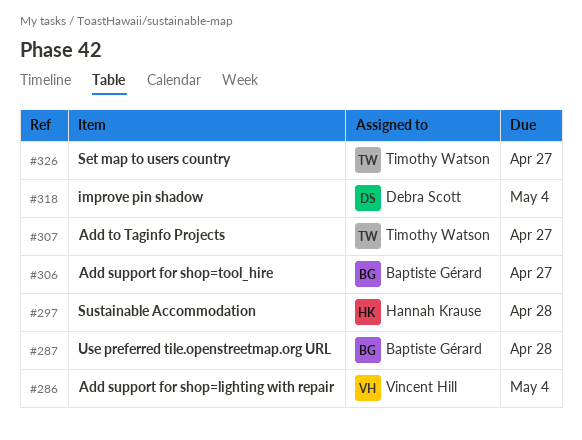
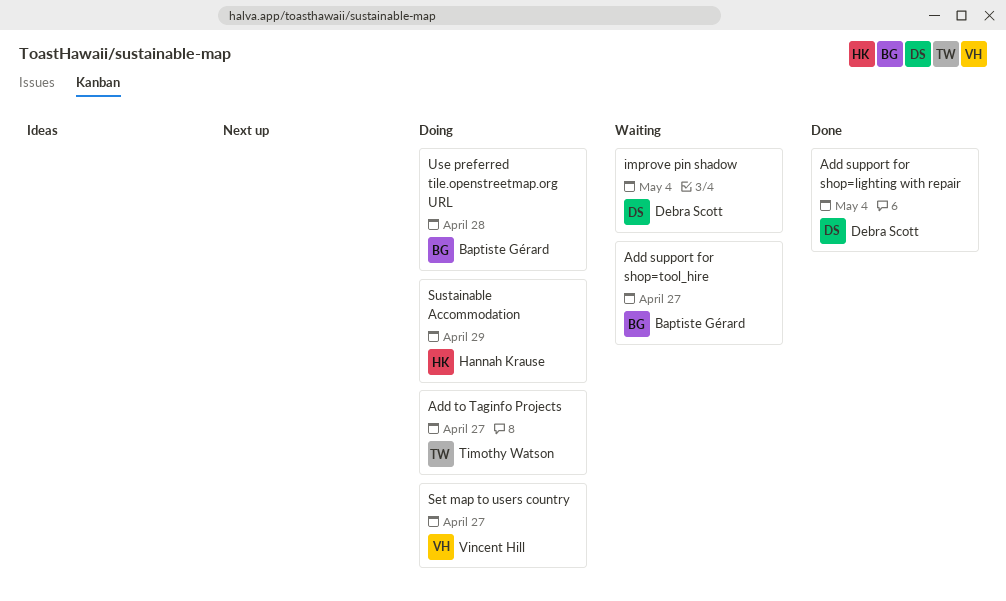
Add support for shop=lighting with repair, owner: Vincent Hill -> Debra Scott
Set map to users country, owner: Timothy Watson -> Vincent Hill
Sustainable Accommodation, due: Apr 28 -> Apr 29

